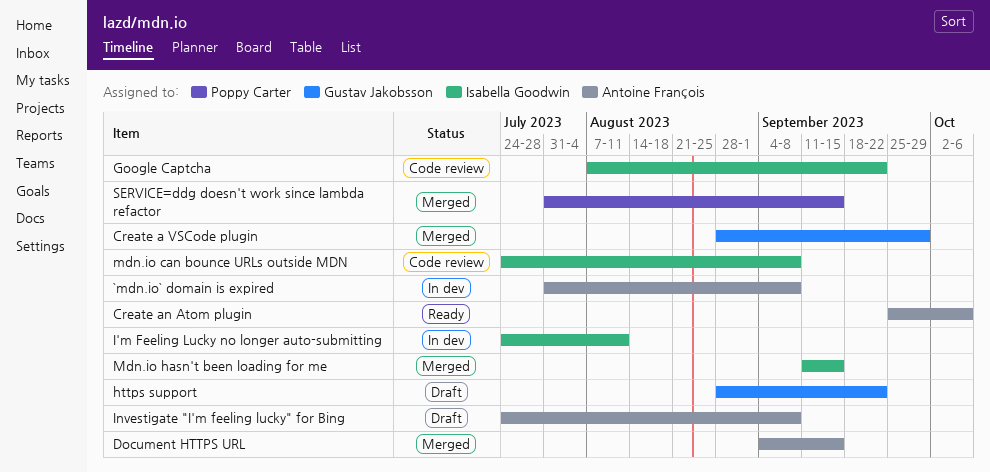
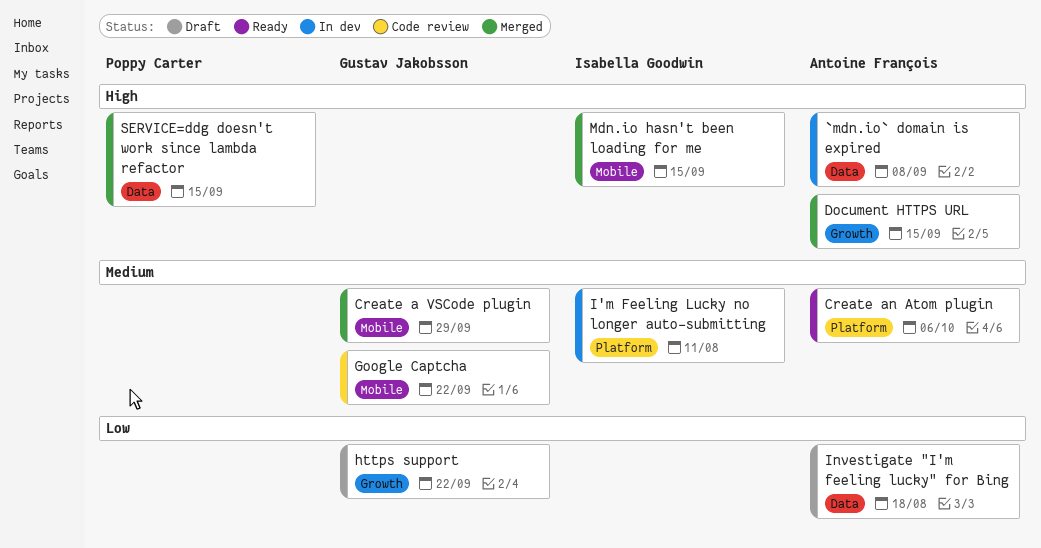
Google Captcha, owner: Isabella Goodwin -> Gustav Jakobsson
Investigate "I'm feeling lucky" for Bing, due: Sep 8 -> Aug 18
mdn.io can bounce URLs outside MDN: present -> none

